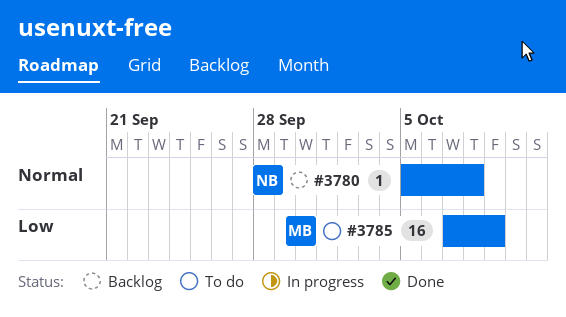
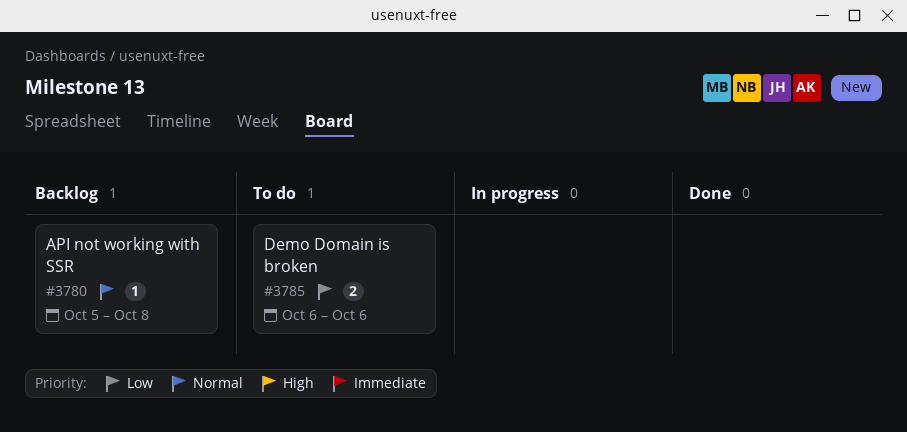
#3785, estimate: 16 -> 2
#3785, start: Oct 7 -> Oct 6
#3785, due: Oct 9 -> Oct 6

